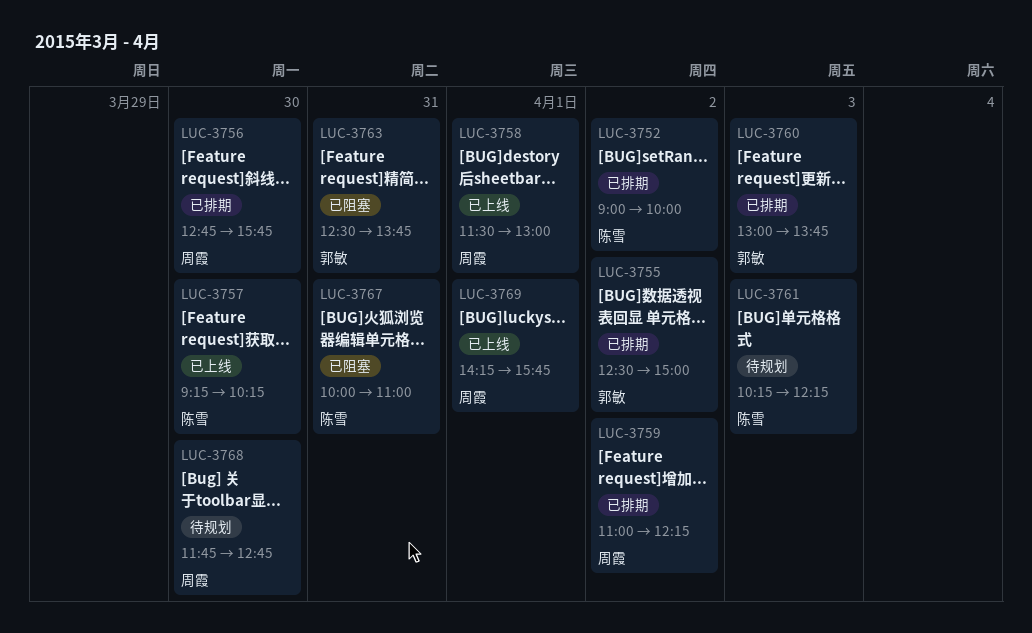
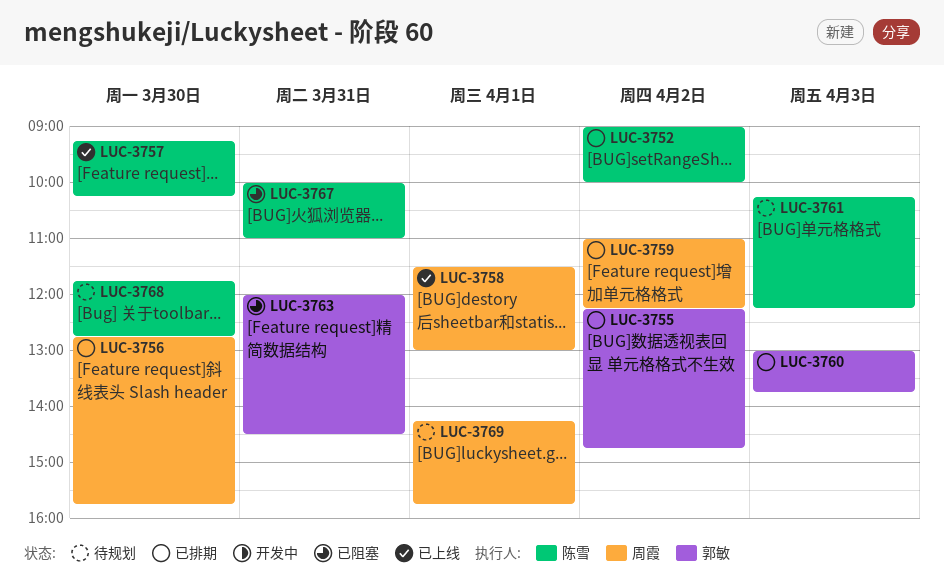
LUC-3755, begins: 12:30 -> 12:15
LUC-3755, ends: 15:00 -> 14:45
LUC-3763, begins: 12:30 -> 12:00
LUC-3763, ends: 13:45 -> 14:30
LUC-3768, owner: 周霞 -> 陈雪
LUC-3769, status: 已上线 -> 待规划

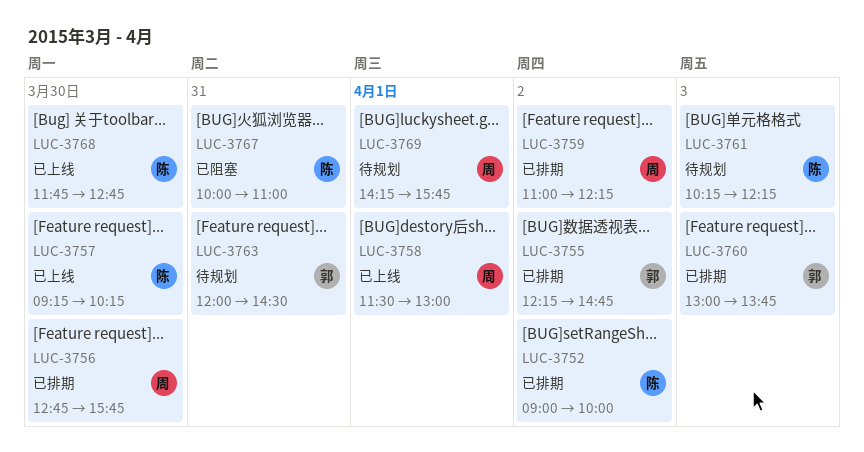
LUC-3763, status: 已阻塞 -> 待规划
LUC-3768, status: 待规划 -> 已上线

